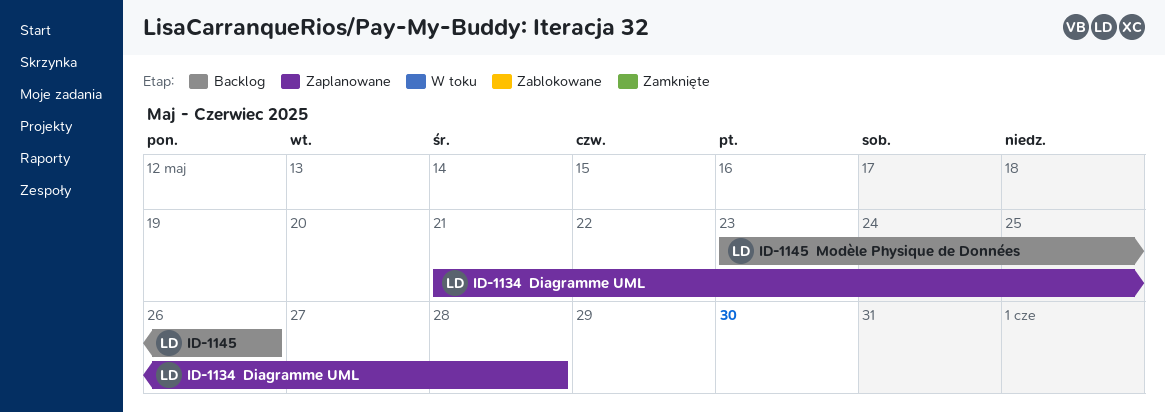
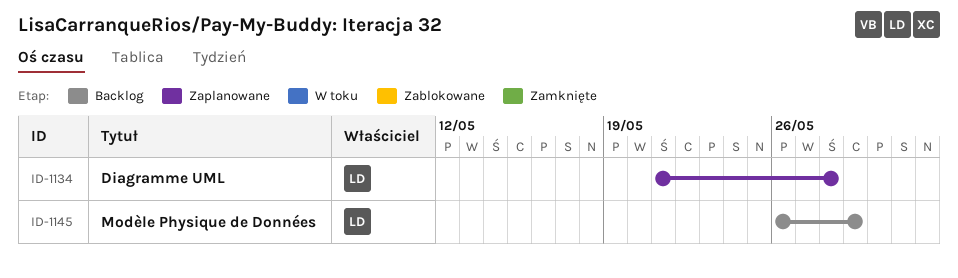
ID-1145, start: May 23 -> May 26
ID-1145, due: May 26 -> May 29

